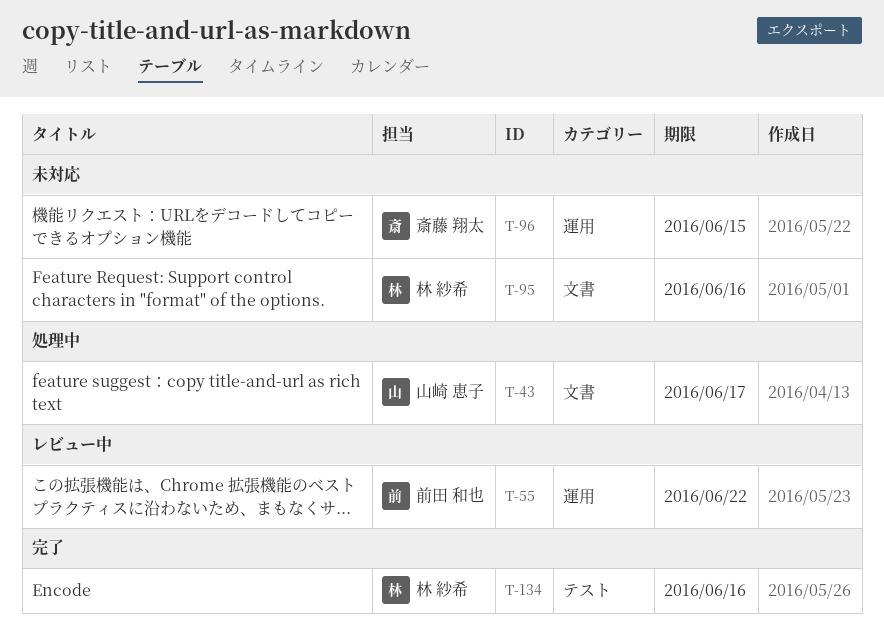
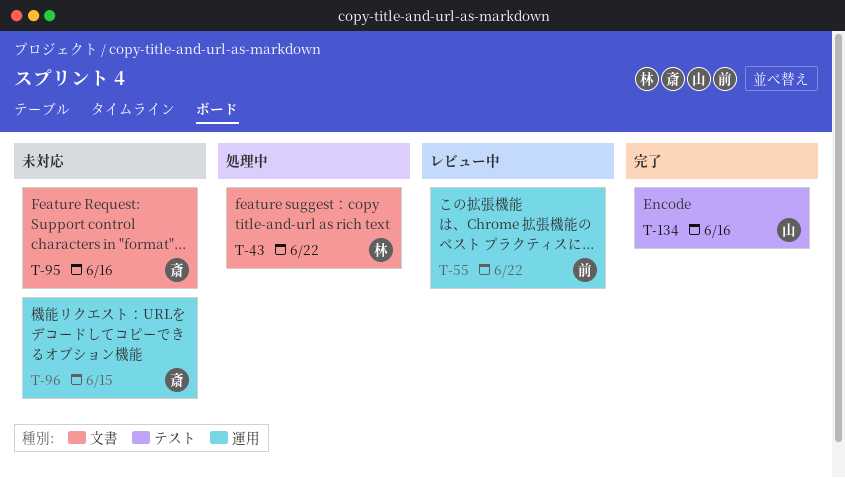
T-43, owner: 山崎 恵子 -> 林 紗希
T-43, due: Jun 17 -> Jun 22
T-95, owner: 林 紗希 -> 斎藤 翔太
T-134, owner: 林 紗希 -> 山崎 恵子

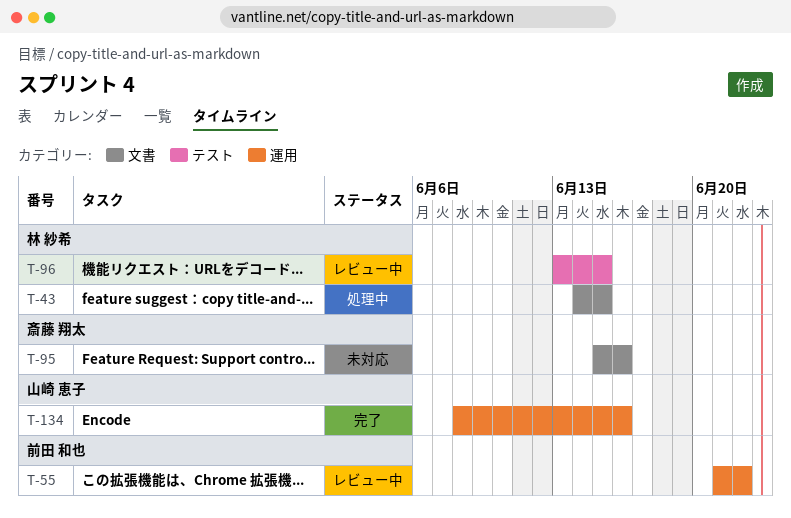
T-43, due: Jun 22 -> Jun 15
T-96, status: 未対応 -> レビュー中
T-96, owner: 斎藤 翔太 -> 林 紗希
T-96, label: 運用 -> テスト
T-134, label: テスト -> 運用

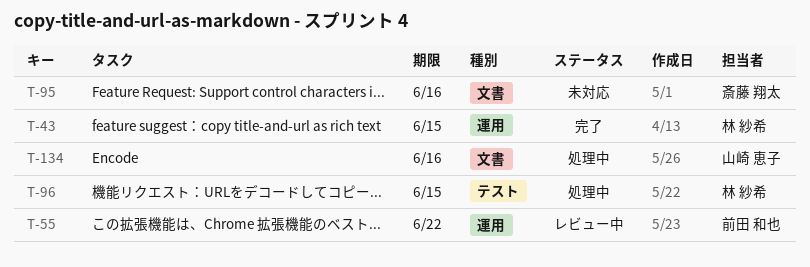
T-43, status: 処理中 -> 完了
T-43, label: 文書 -> 運用
T-96, status: レビュー中 -> 処理中
T-134, status: 完了 -> 処理中
T-134, label: 運用 -> 文書

